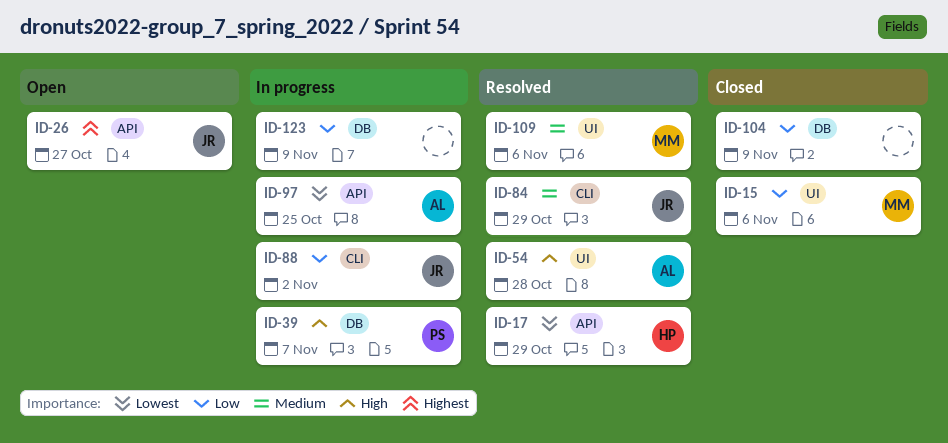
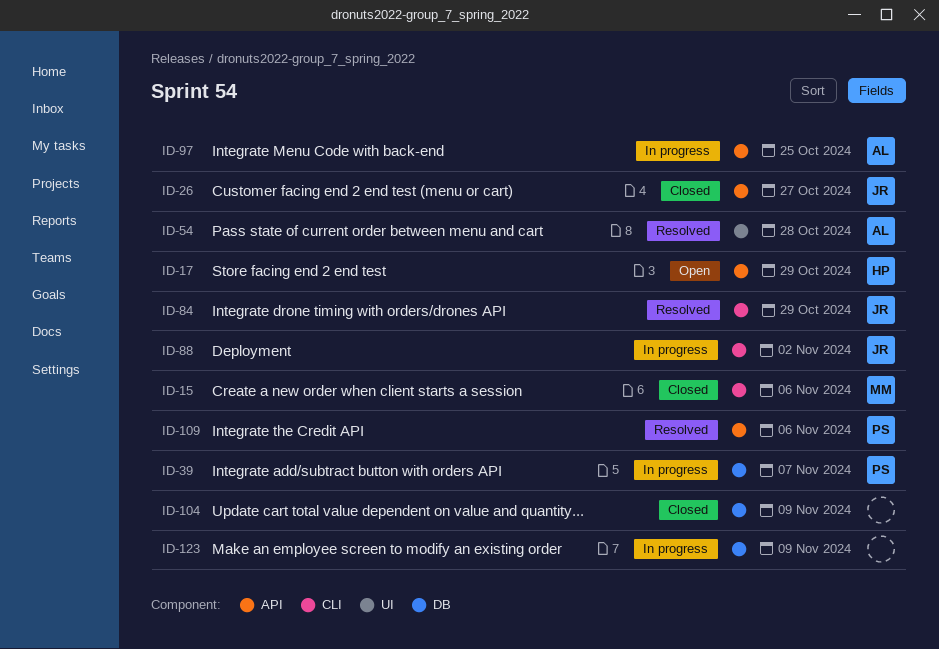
ID-15, label: UI -> CLI
ID-17, status: Resolved -> Open
ID-26, status: Open -> Closed
ID-109, owner: MM -> PS
ID-109, label: UI -> API

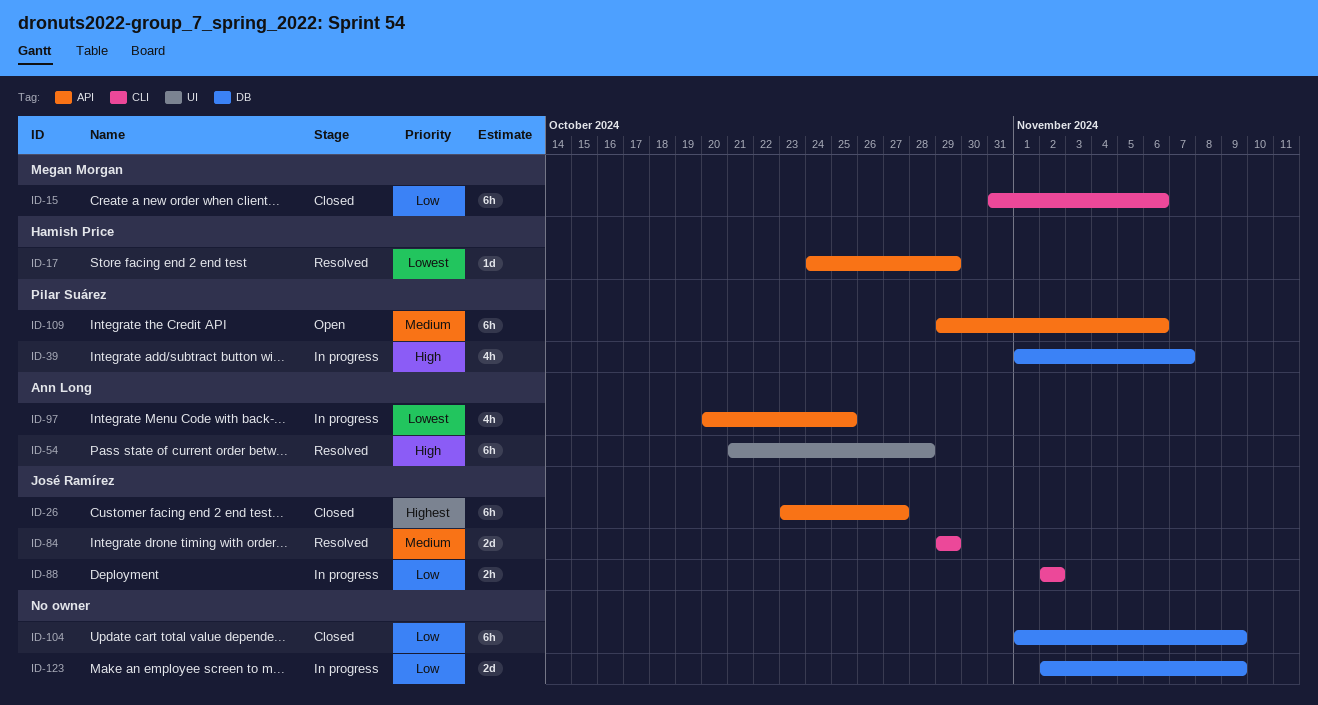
ID-17, status: Open -> Resolved
ID-109, status: Resolved -> Open

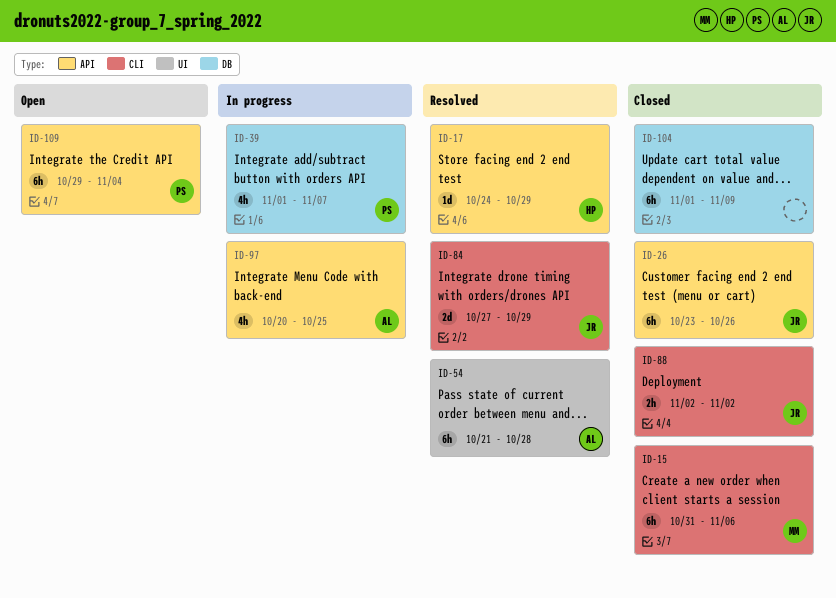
ID-26, due: Oct 27 -> Oct 26
ID-84, start: Oct 29 -> Oct 27
ID-88, status: In progress -> Closed
ID-109, due: Nov 6 -> Nov 4
ID-123: present -> none

